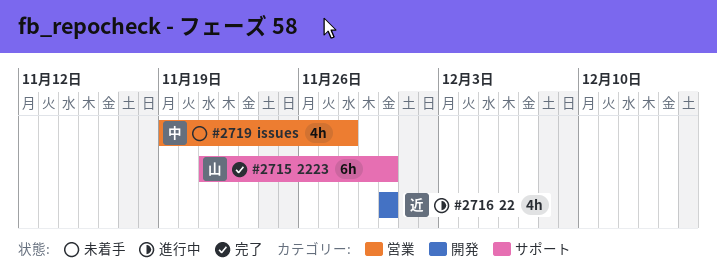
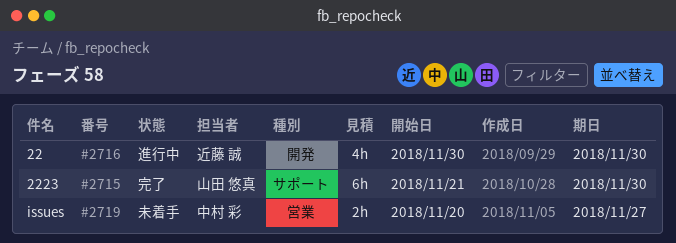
#2719, estimate: 4h -> 2h
#2719, start: Nov 19 -> Nov 20
#2719, due: Nov 28 -> Nov 27

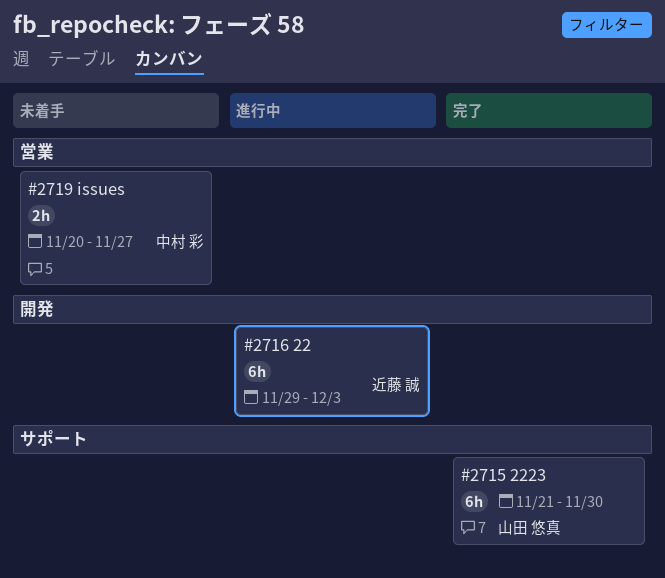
#2716, estimate: 4h -> 6h
#2716, start: Nov 30 -> Nov 29
#2716, due: Nov 30 -> Dec 3

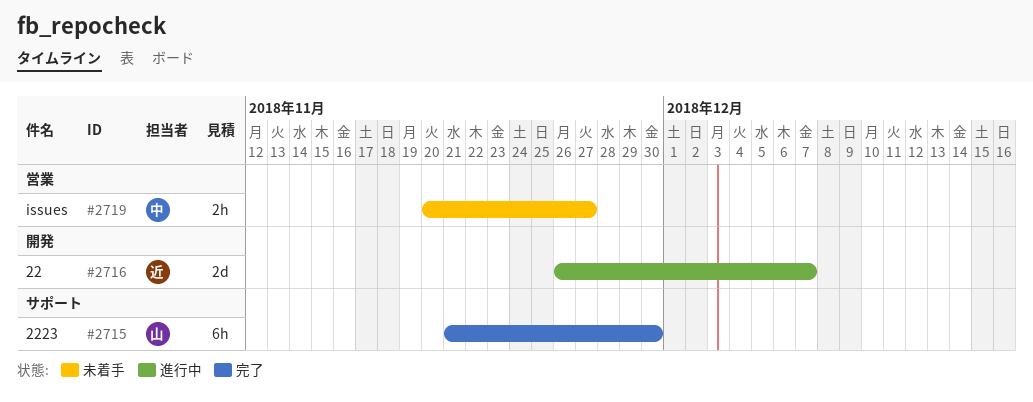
#2716, estimate: 6h -> 2d
#2716, start: Nov 29 -> Nov 26
#2716, due: Dec 3 -> Dec 7

